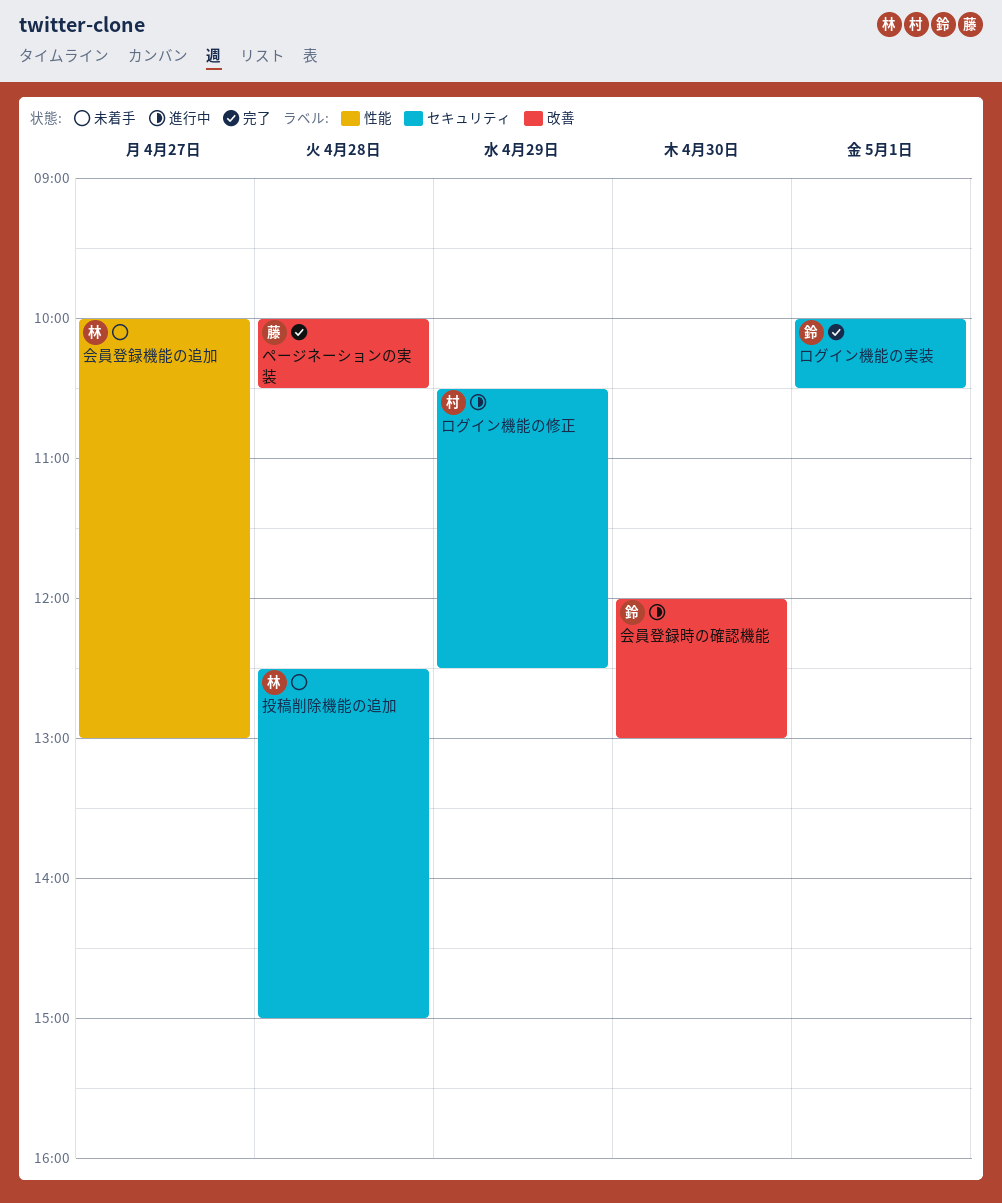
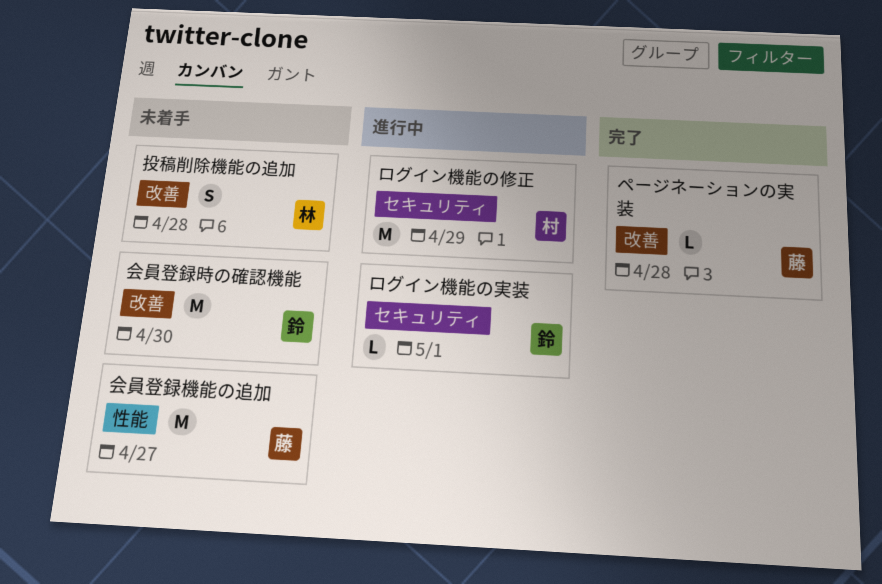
ログイン機能の実装, status: 完了 -> 進行中
会員登録時の確認機能, status: 進行中 -> 未着手
会員登録機能の追加, owner: 林 -> 藤
投稿削除機能の追加, label: セキュリティ -> 改善

